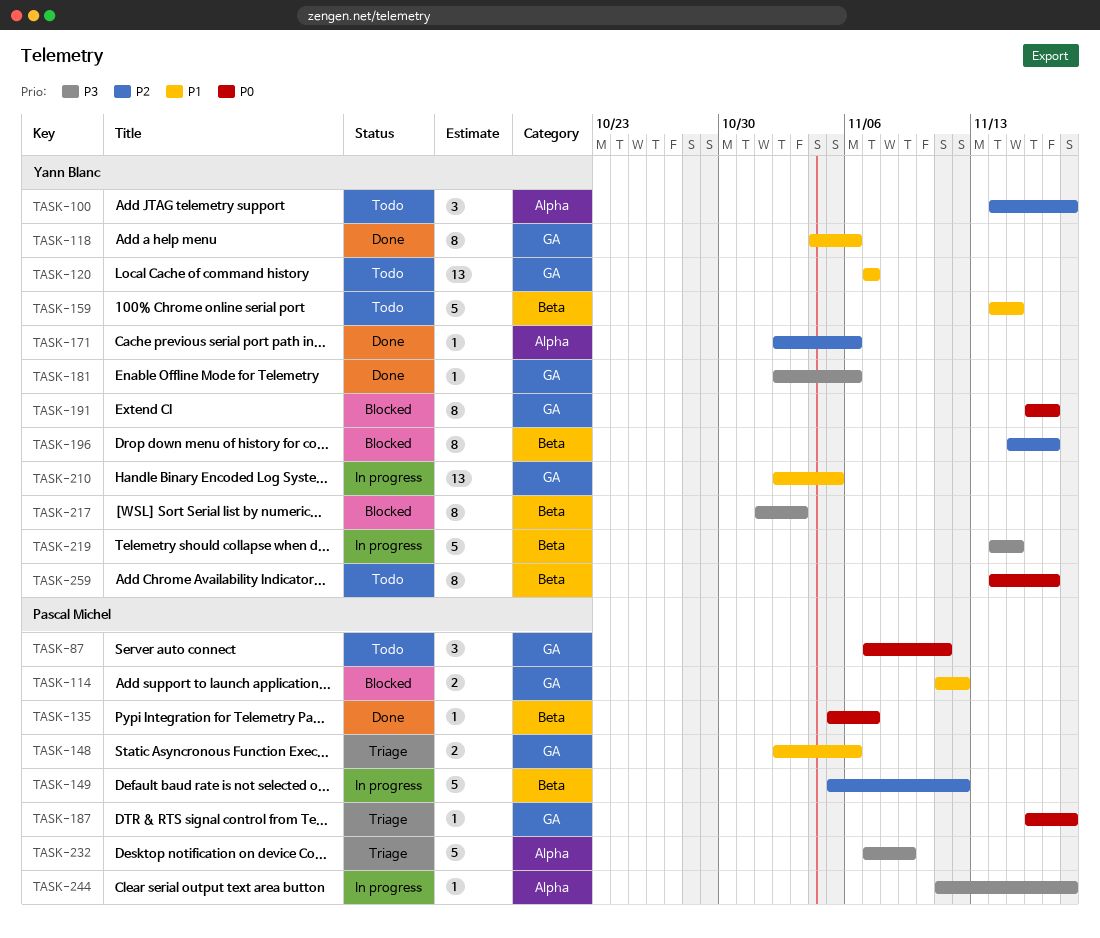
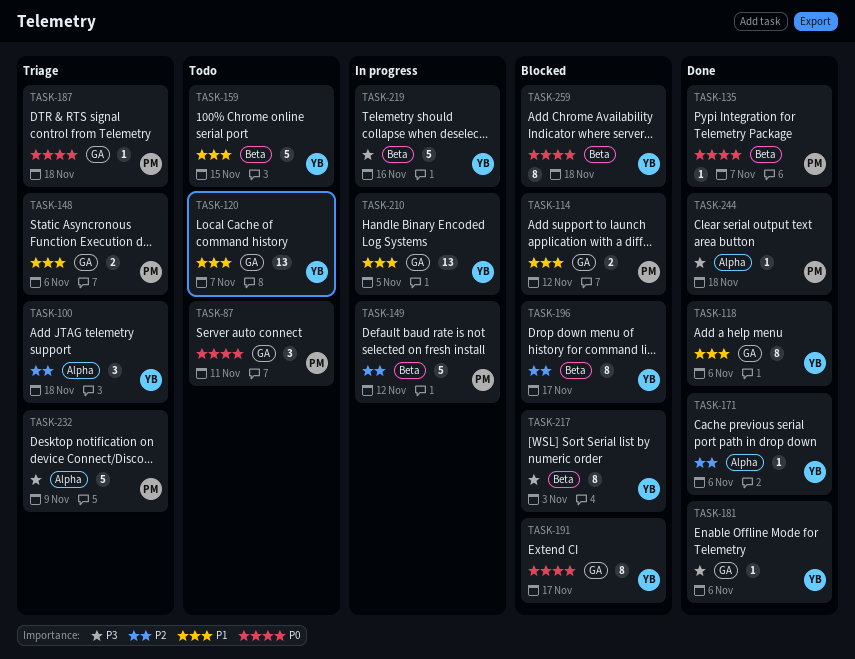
TASK-100, status: Todo -> Triage
TASK-219, due: Nov 15 -> Nov 16
TASK-244, status: In progress -> Done
TASK-259, status: Todo -> Blocked
TASK-259, due: Nov 17 -> Nov 18

